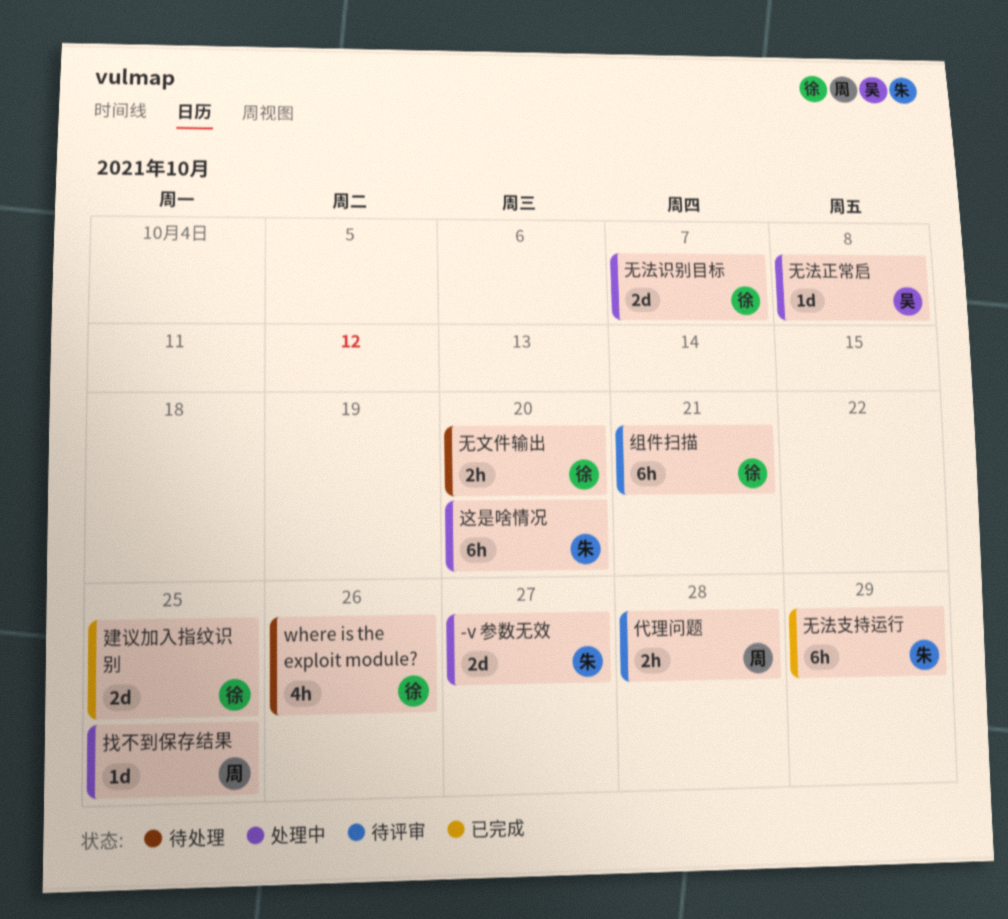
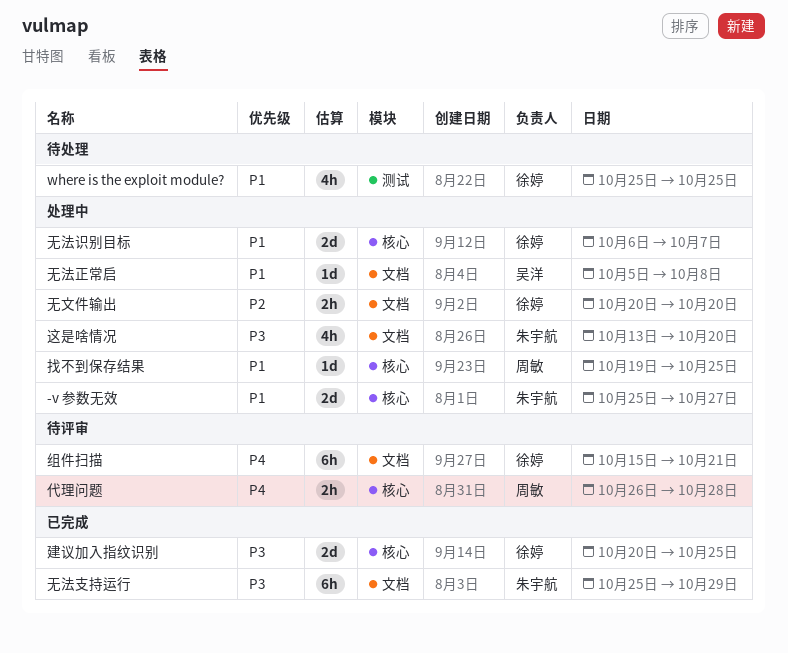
where is the exploit module?, due: Oct 26 -> Oct 25
无文件输出, status: 待处理 -> 处理中
这是啥情况, estimate: 6h -> 4h

